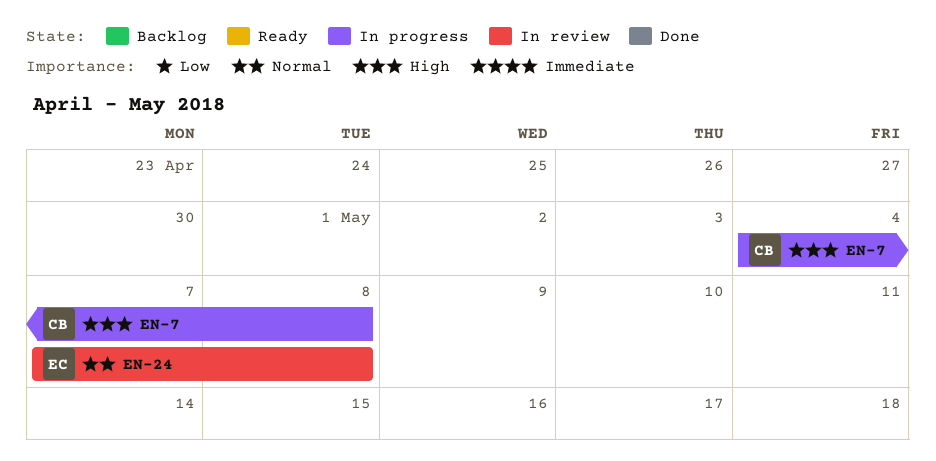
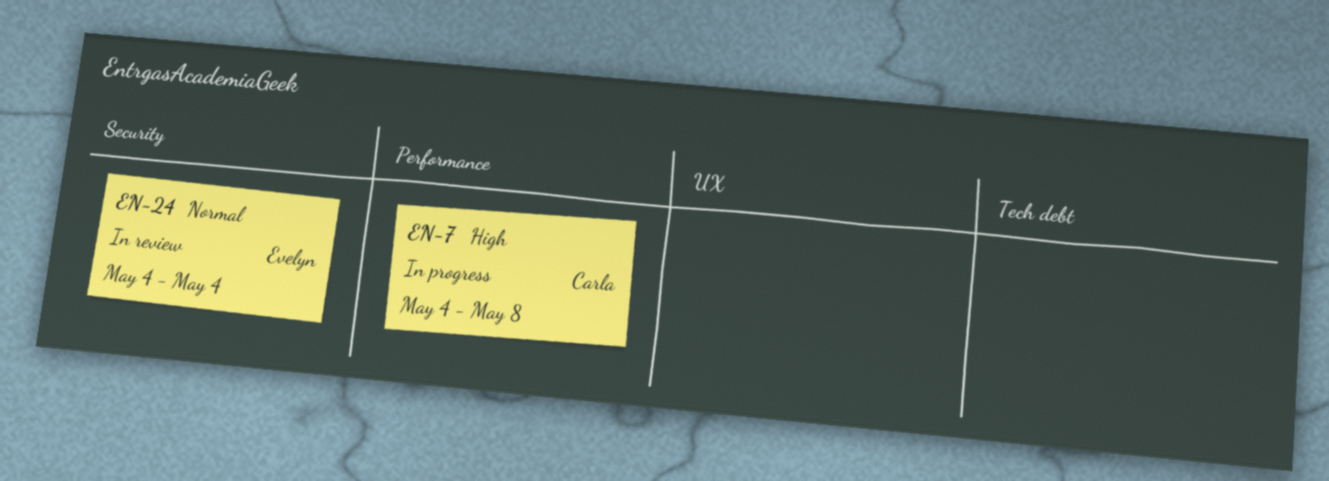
EN-24, start: May 7 -> May 4
EN-24, due: May 8 -> May 4

